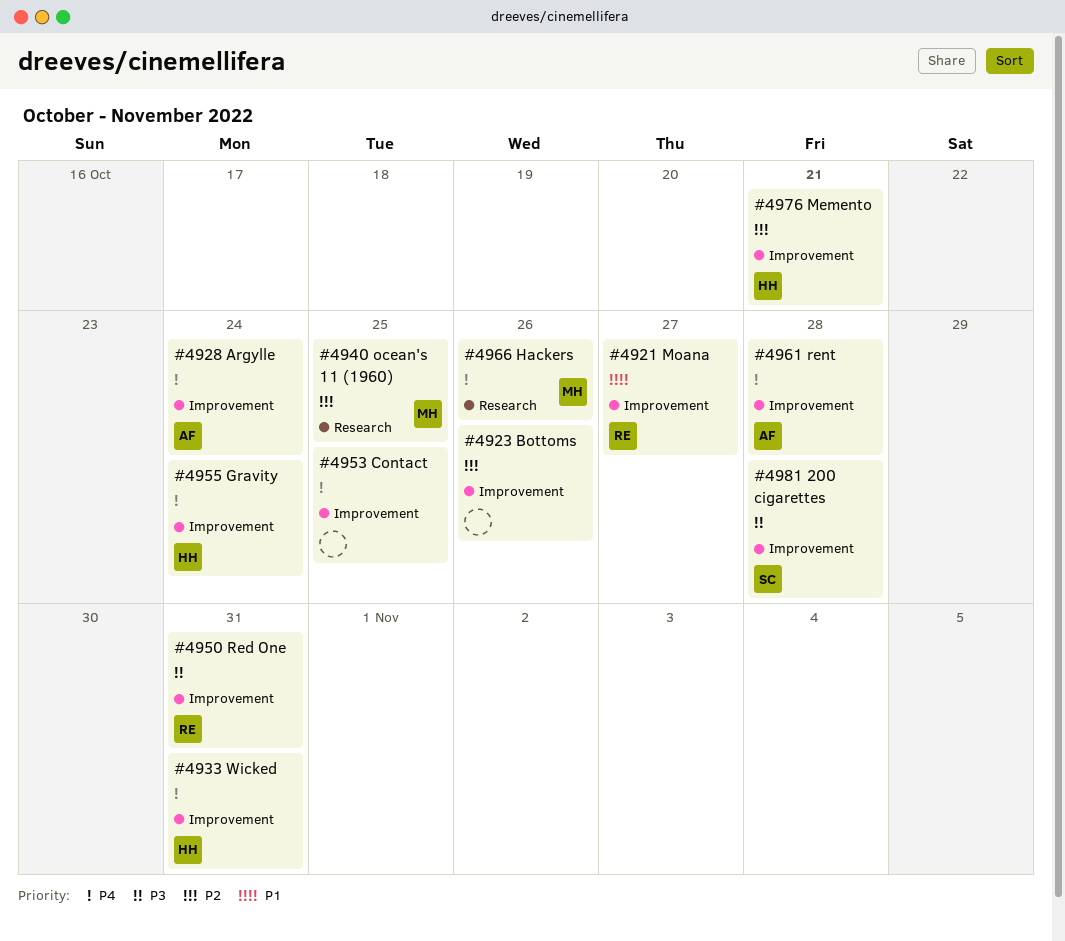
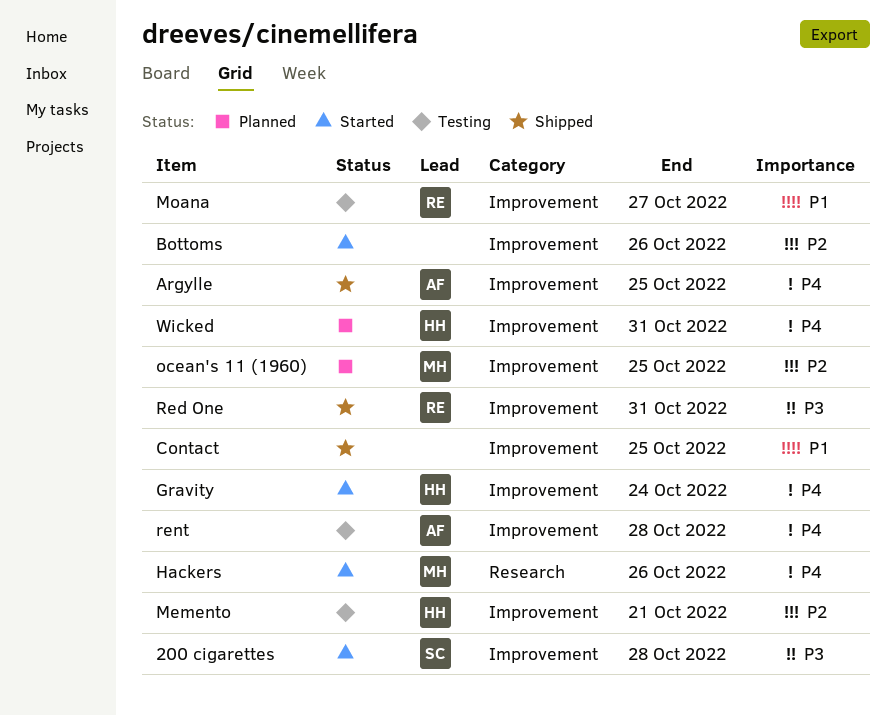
Argylle, due: Oct 24 -> Oct 25
Contact, priority: P4 -> P1
ocean's 11 (1960), label: Research -> Improvement

